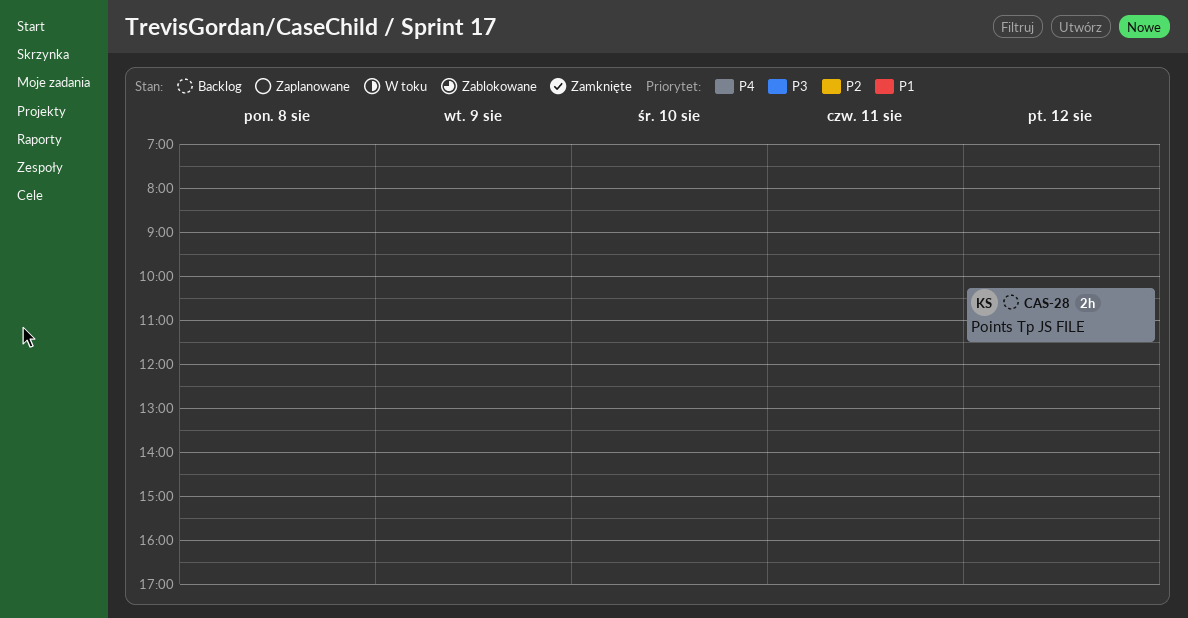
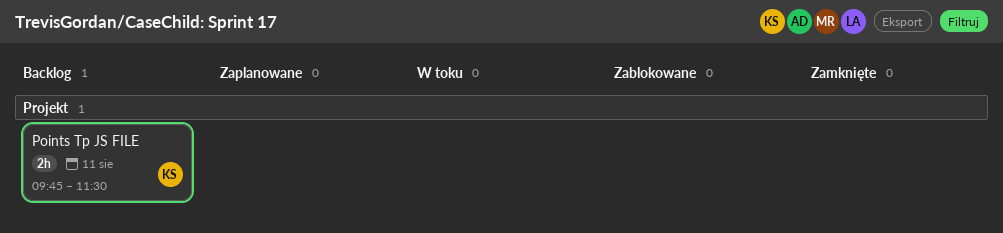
Points Tp JS FILE, day: Aug 12 -> Aug 11
Points Tp JS FILE, begins: 10:15 -> 09:45

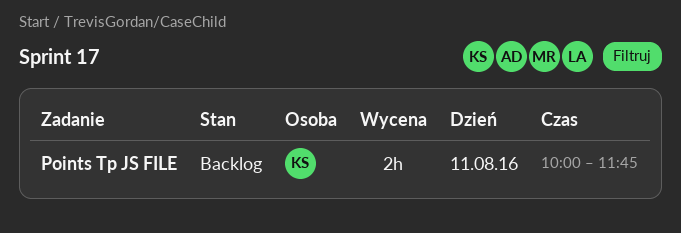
Points Tp JS FILE, begins: 09:45 -> 10:00
Points Tp JS FILE, ends: 11:30 -> 11:45

